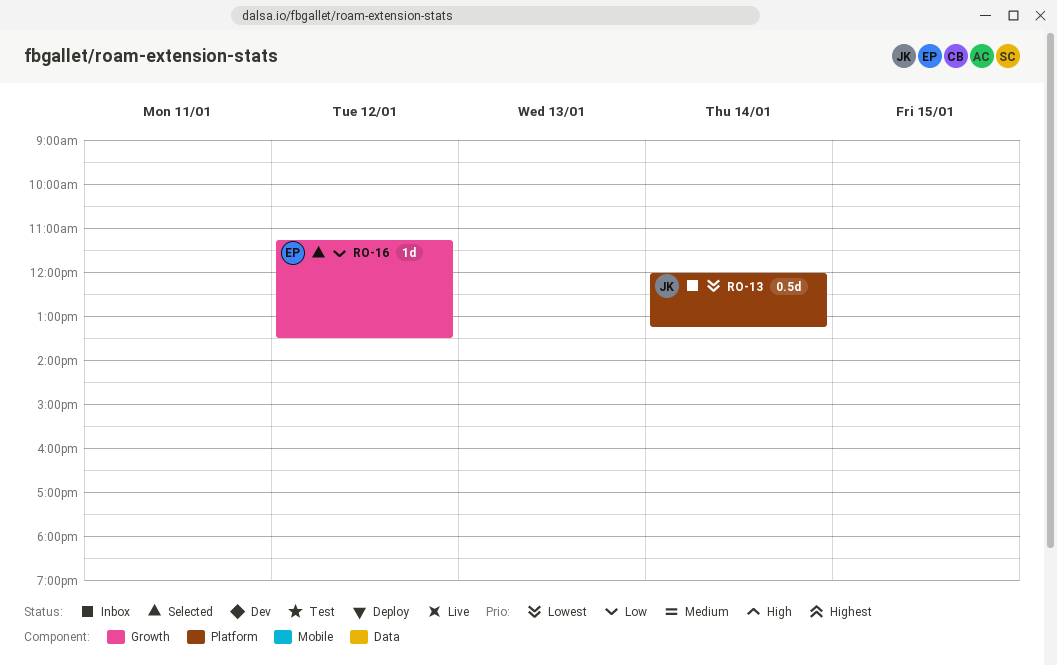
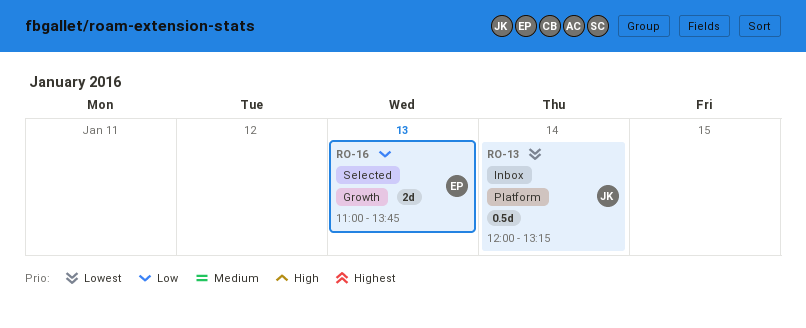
RO-16, estimate: 1d -> 2d
RO-16, day: Jan 12 -> Jan 13
RO-16, begins: 11:15 -> 11:00
RO-16, ends: 13:30 -> 13:45

